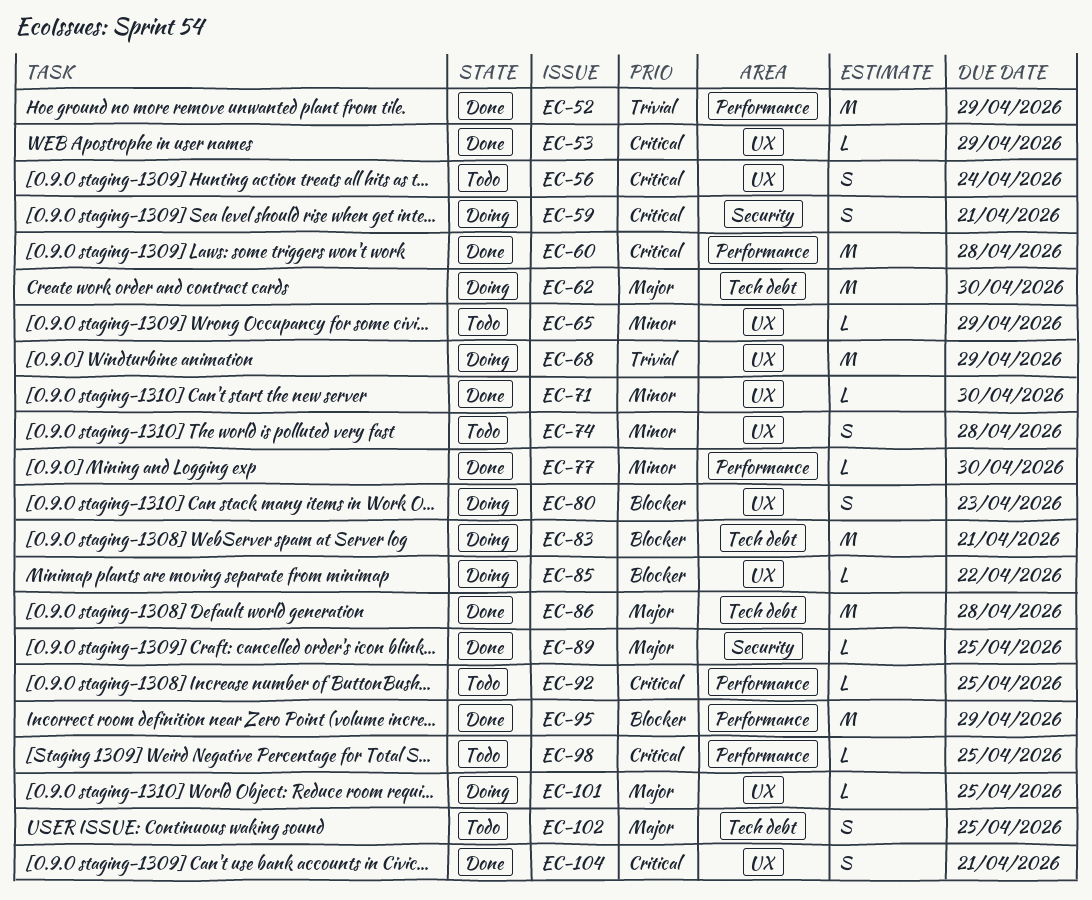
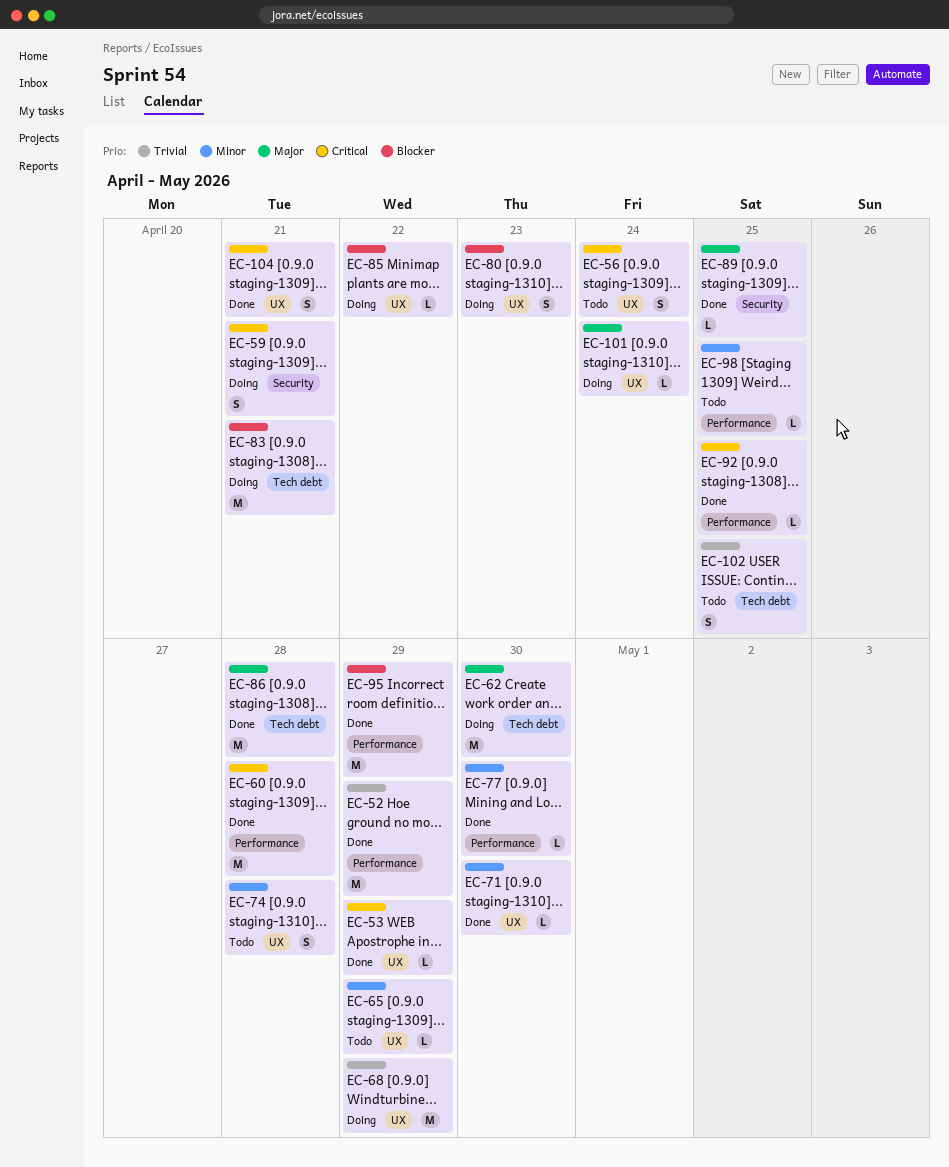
EC-92, status: Todo -> Done
EC-98, priority: Critical -> Minor
EC-101, due: Apr 25 -> Apr 24
EC-102, priority: Major -> Trivial

